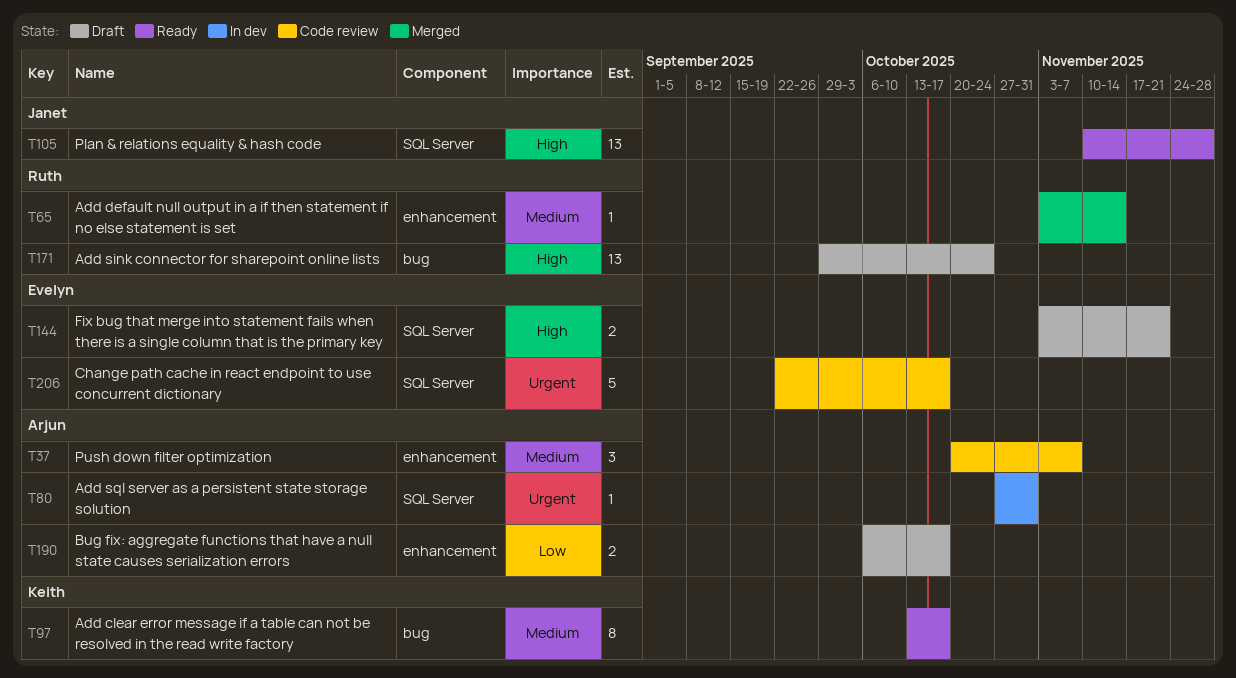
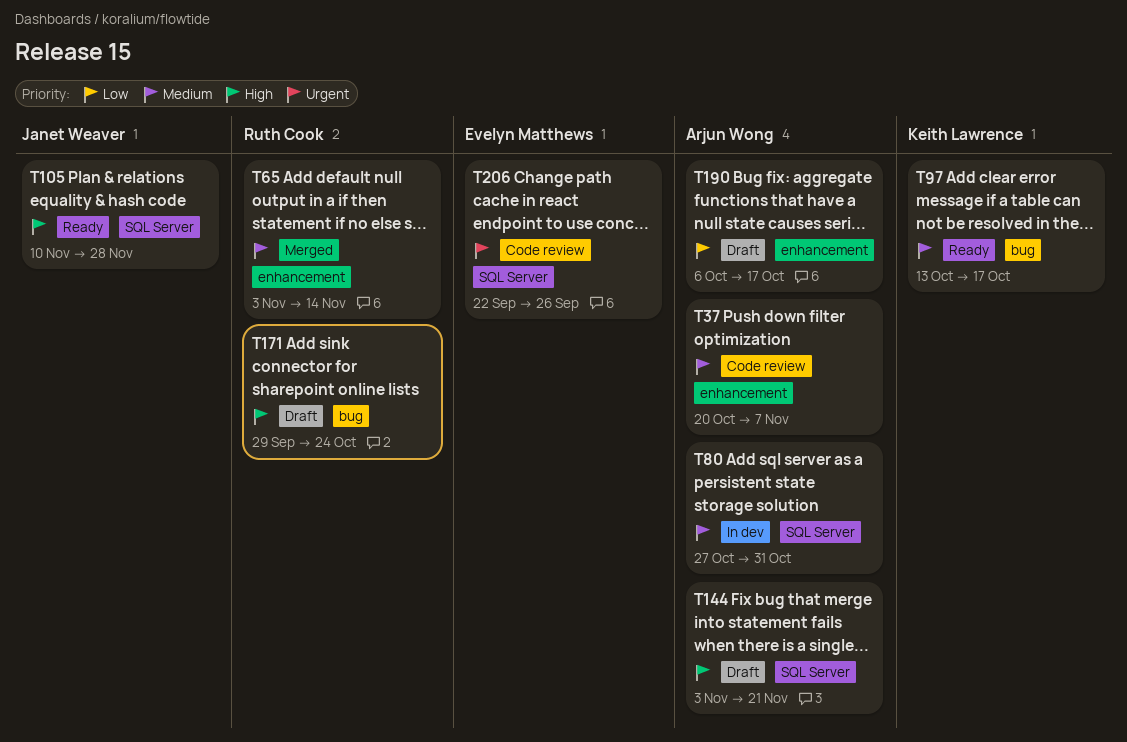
T80, priority: Urgent -> Medium
T144, owner: Evelyn Matthews -> Arjun Wong
T206, due: Oct 17 -> Sep 26

